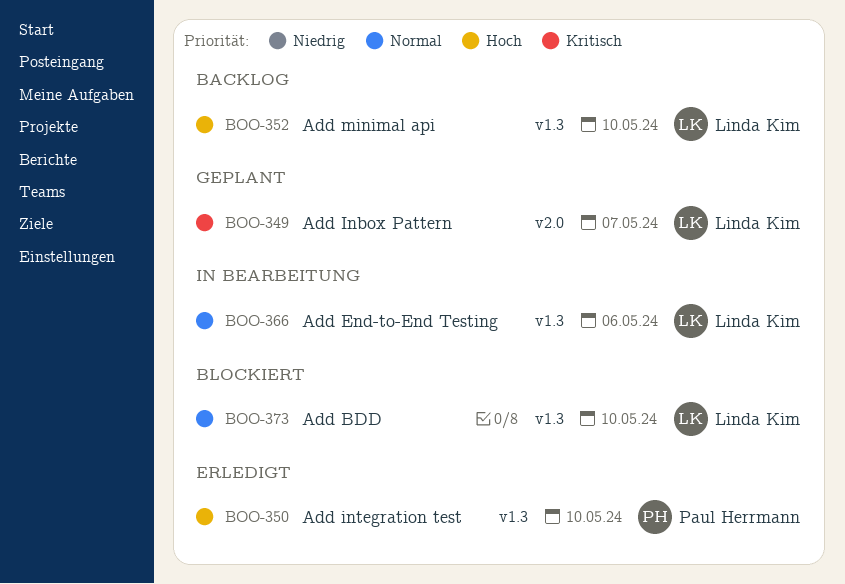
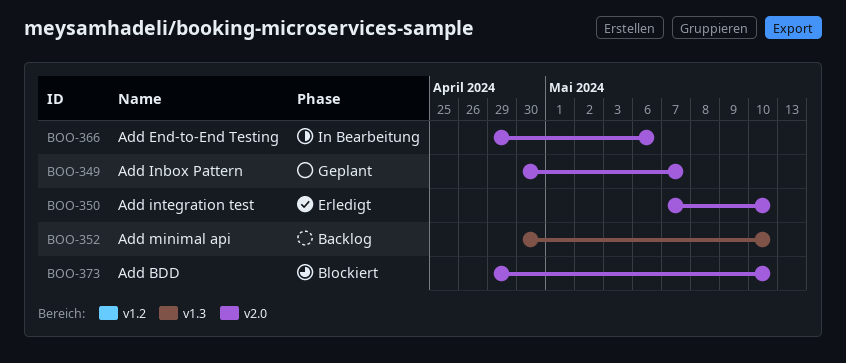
BOO-350, label: v1.3 -> v2.0
BOO-366, label: v1.3 -> v2.0
BOO-373, label: v1.3 -> v2.0

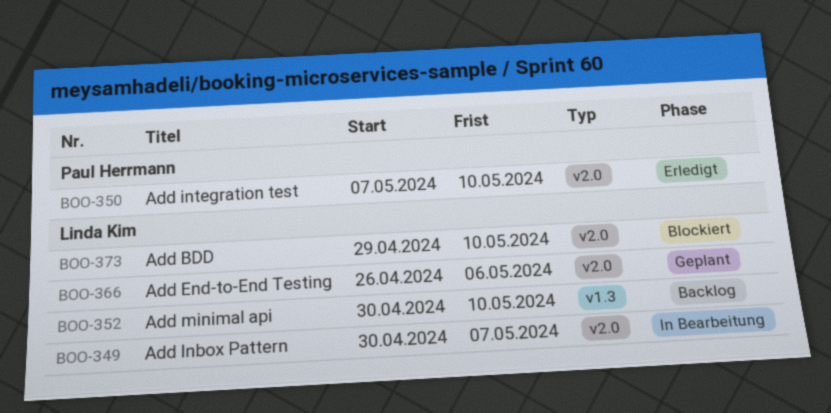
BOO-349, status: Geplant -> In Bearbeitung
BOO-366, status: In Bearbeitung -> Geplant
BOO-366, start: Apr 29 -> Apr 26

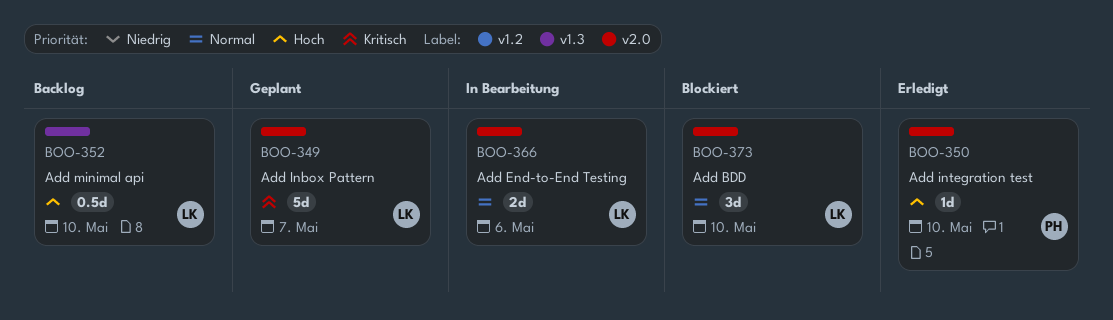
BOO-349, status: In Bearbeitung -> Geplant
BOO-366, status: Geplant -> In Bearbeitung

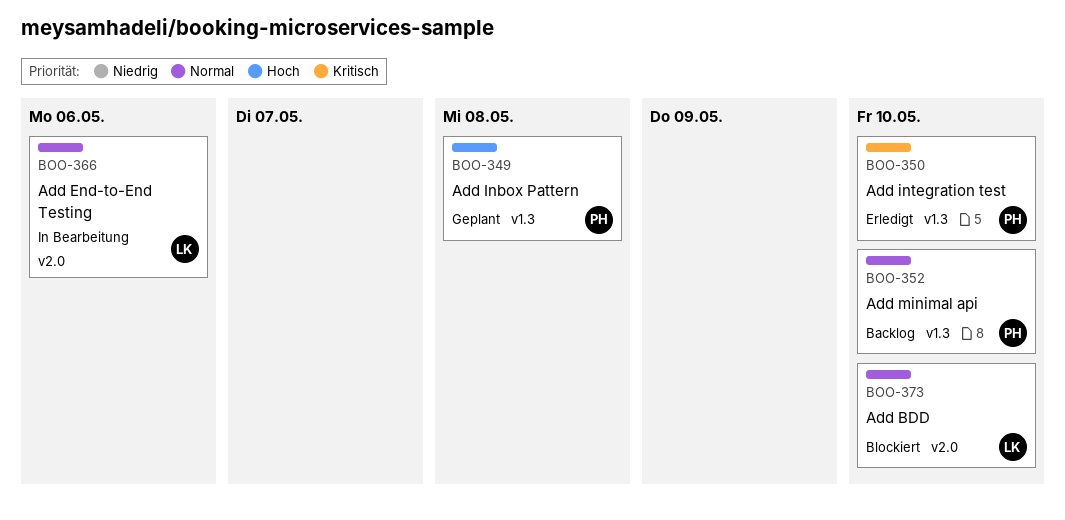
BOO-349, owner: LK -> PH
BOO-349, priority: Kritisch -> Hoch
BOO-349, label: v2.0 -> v1.3
BOO-349, due: May 7 -> May 8
BOO-350, priority: Hoch -> Kritisch
BOO-350, label: v2.0 -> v1.3
BOO-352, owner: LK -> PH
BOO-352, priority: Hoch -> Normal

